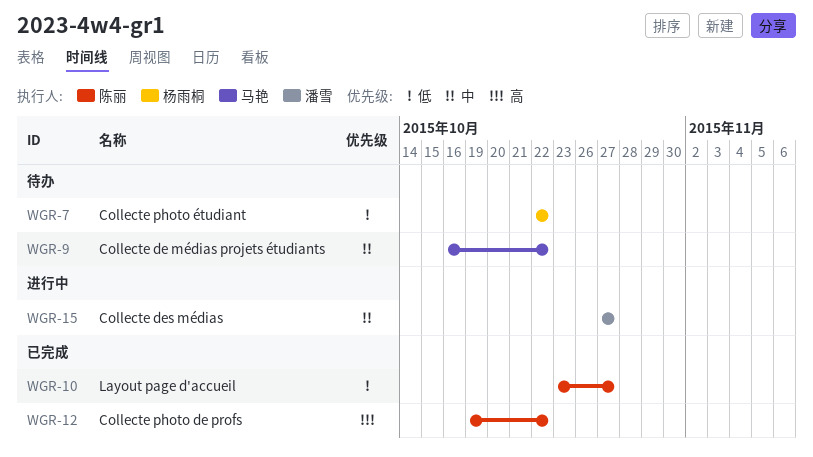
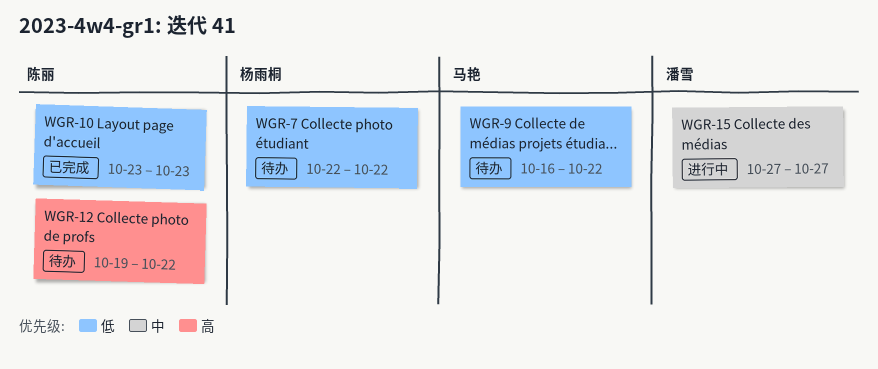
WGR-9, priority: 中 -> 低
WGR-10, due: Oct 27 -> Oct 23
WGR-12, status: 已完成 -> 待办

